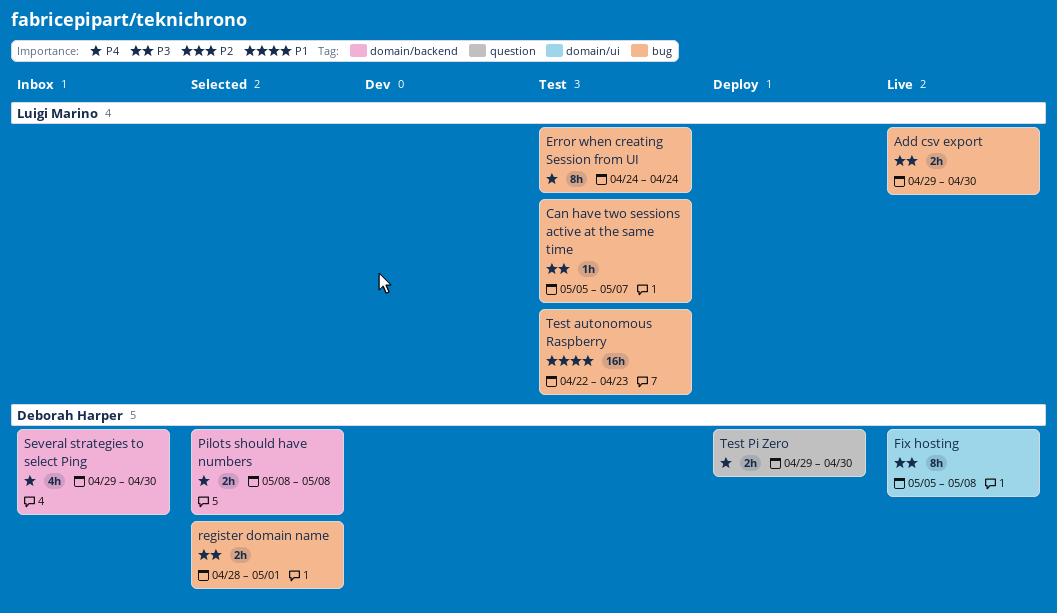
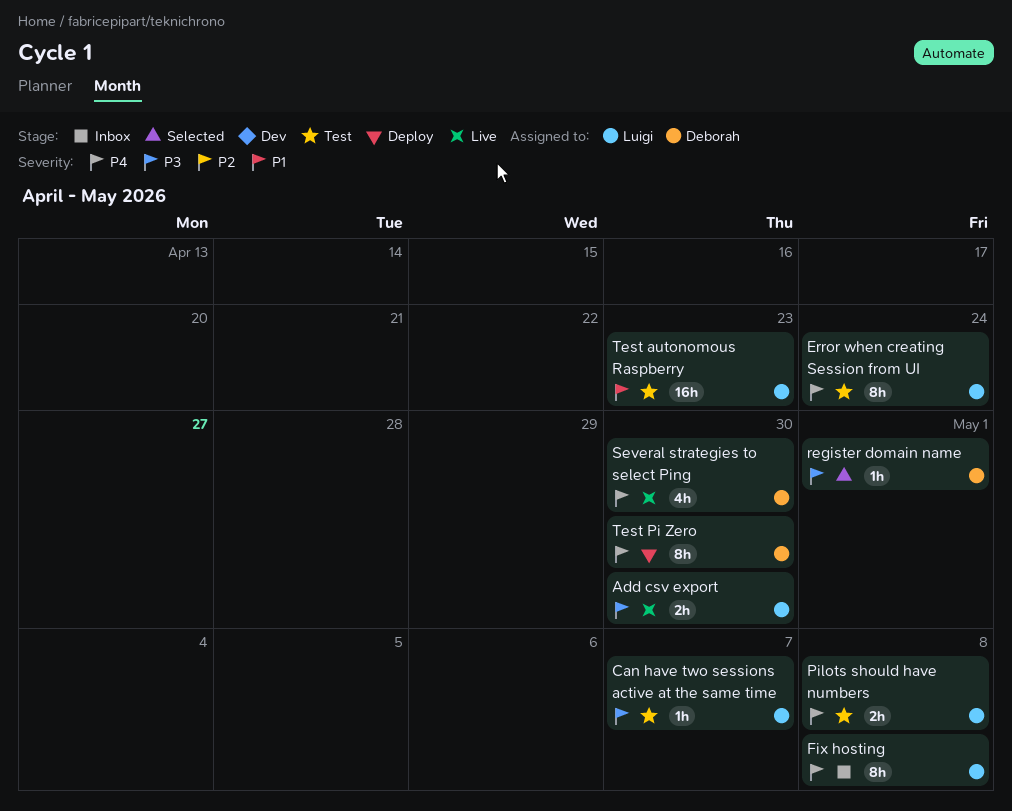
Fix hosting, status: Live -> Inbox
Fix hosting, owner: Deborah Harper -> Luigi Marino
Fix hosting, priority: P3 -> P4
Pilots should have numbers, status: Selected -> Test
Pilots should have numbers, owner: Deborah Harper -> Luigi Marino
register domain name, estimate: 2h -> 1h
Several strategies to select Ping, status: Inbox -> Live
Test Pi Zero, estimate: 2h -> 8h

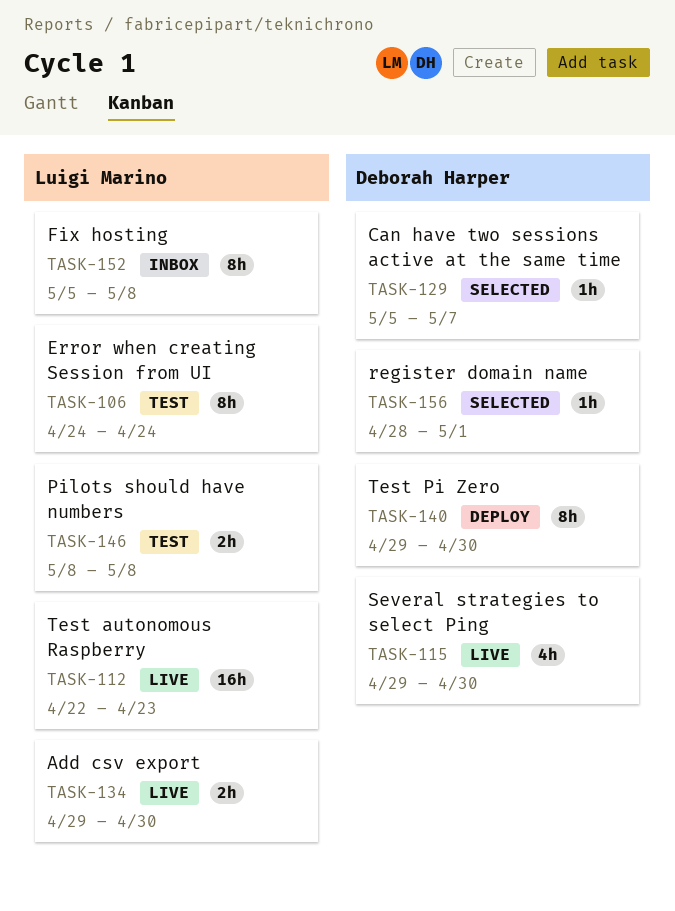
Can have two sessions active at the same time, status: Test -> Selected
Can have two sessions active at the same time, owner: Luigi Marino -> Deborah Harper
Test autonomous Raspberry, status: Test -> Live

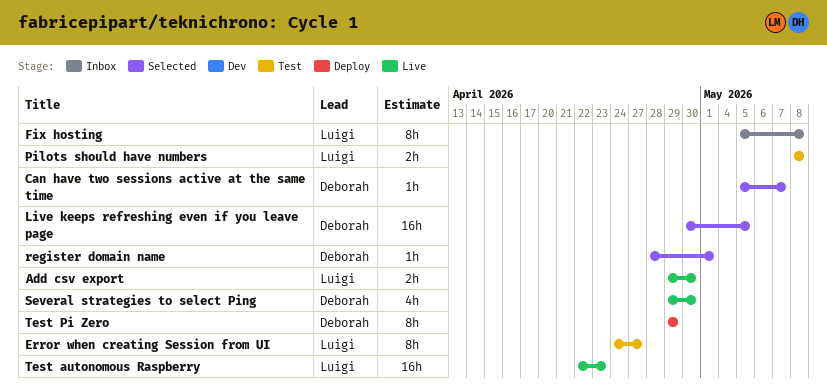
Error when creating Session from UI, due: Apr 24 -> Apr 27
Live keeps refreshing even if you leave page: none -> present
Test Pi Zero, due: Apr 30 -> Apr 29

